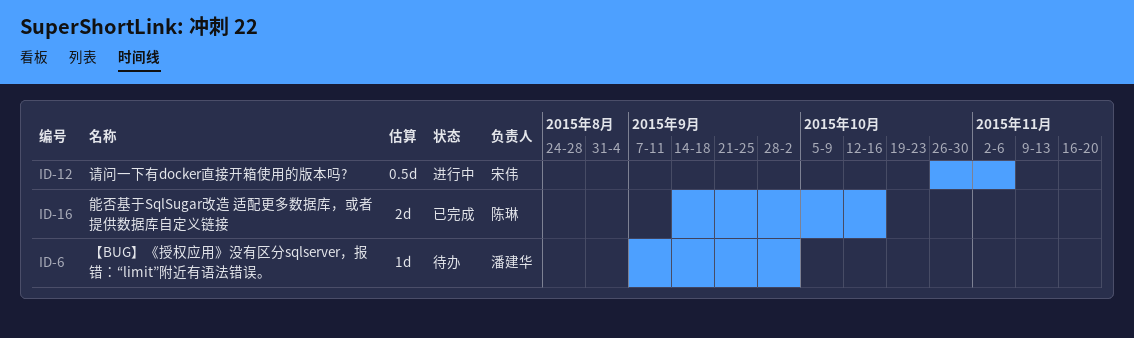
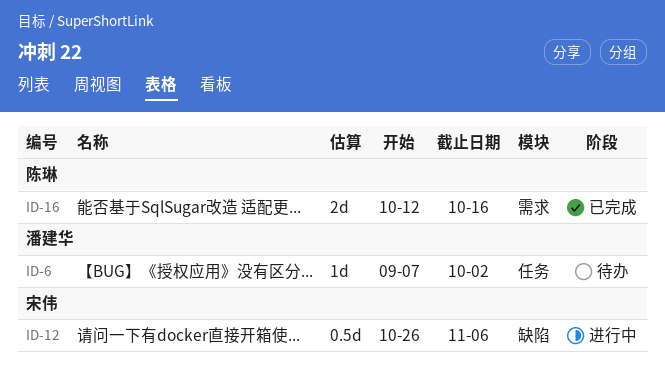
ID-16, start: Sep 14 -> Oct 12

